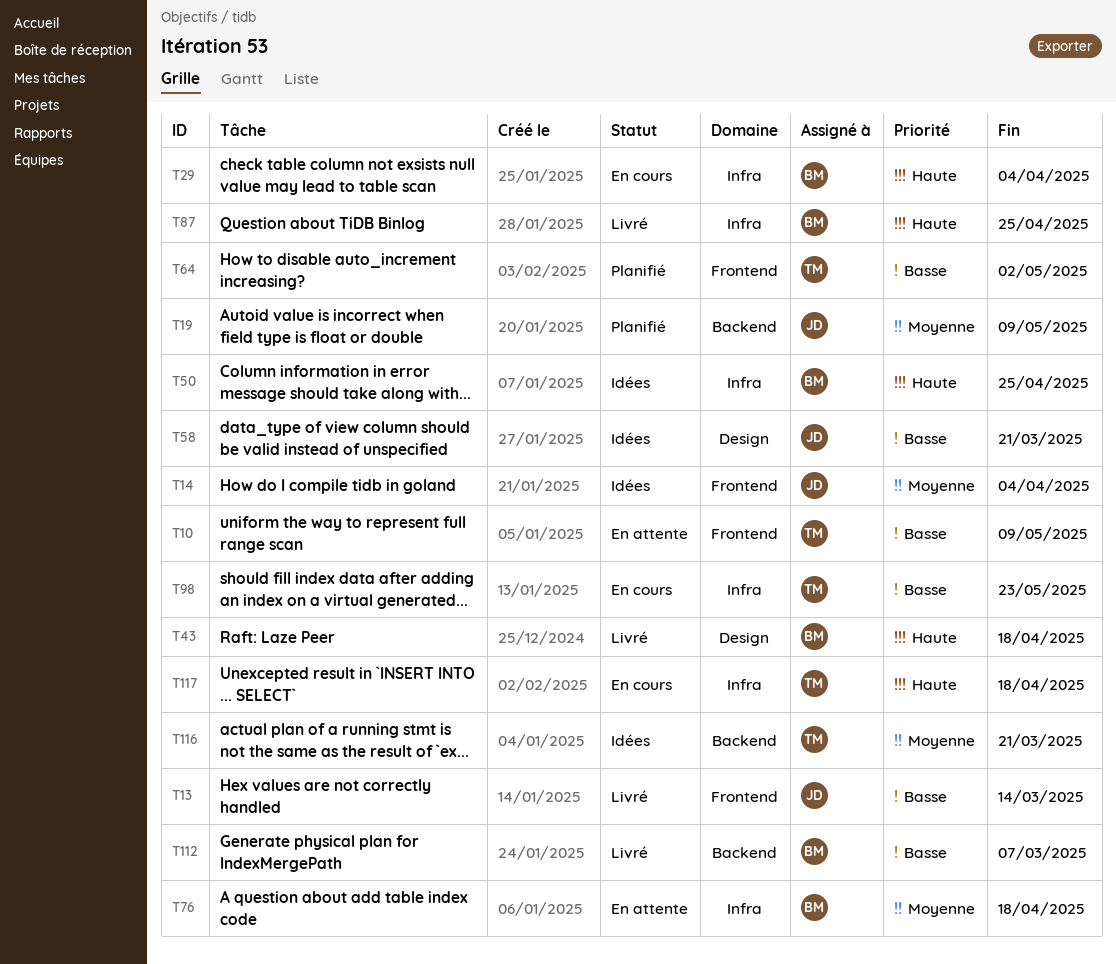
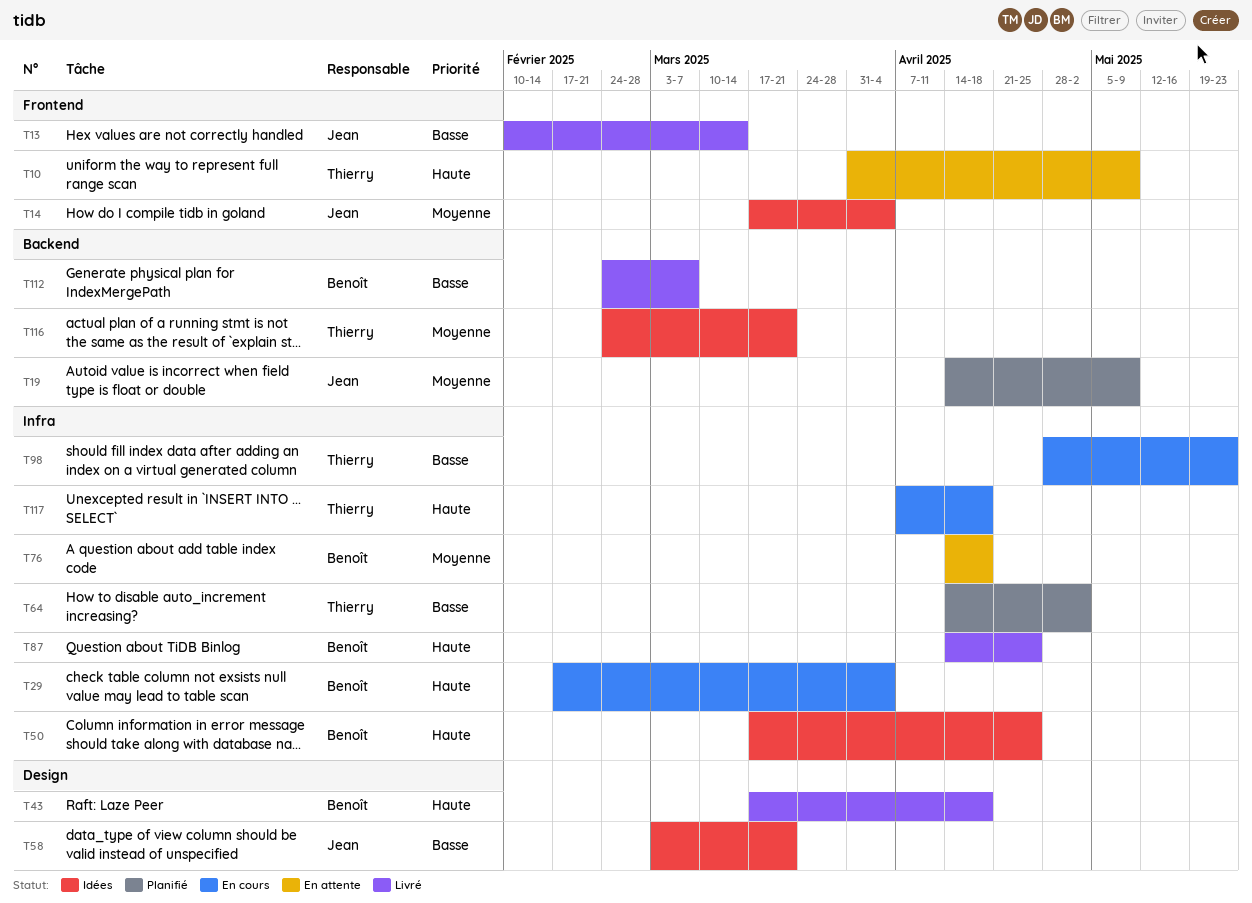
T10, priority: Basse -> Haute
T64, label: Frontend -> Infra

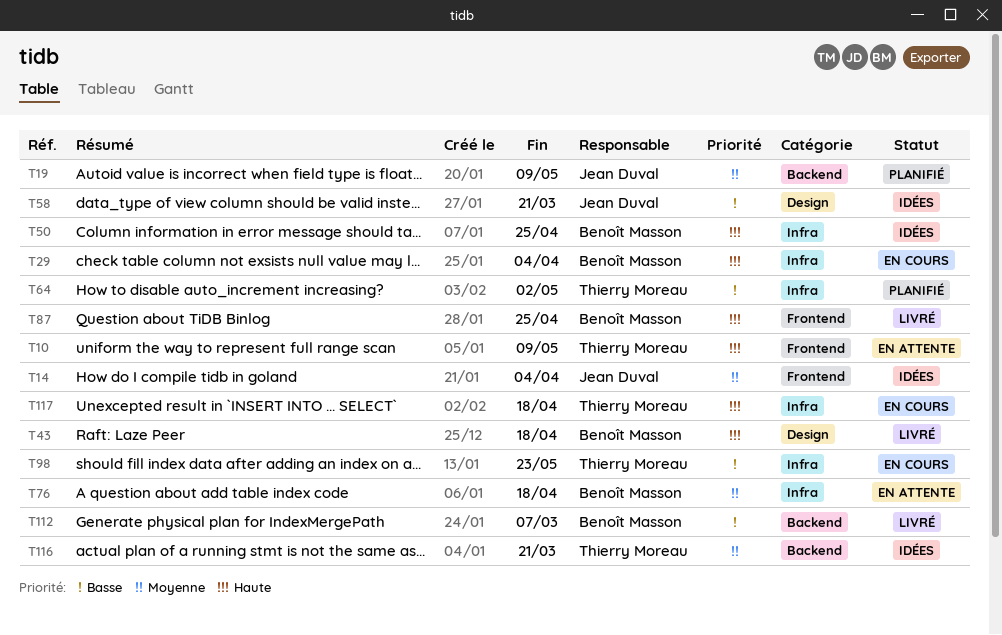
T13: present -> none
T87, label: Infra -> Frontend

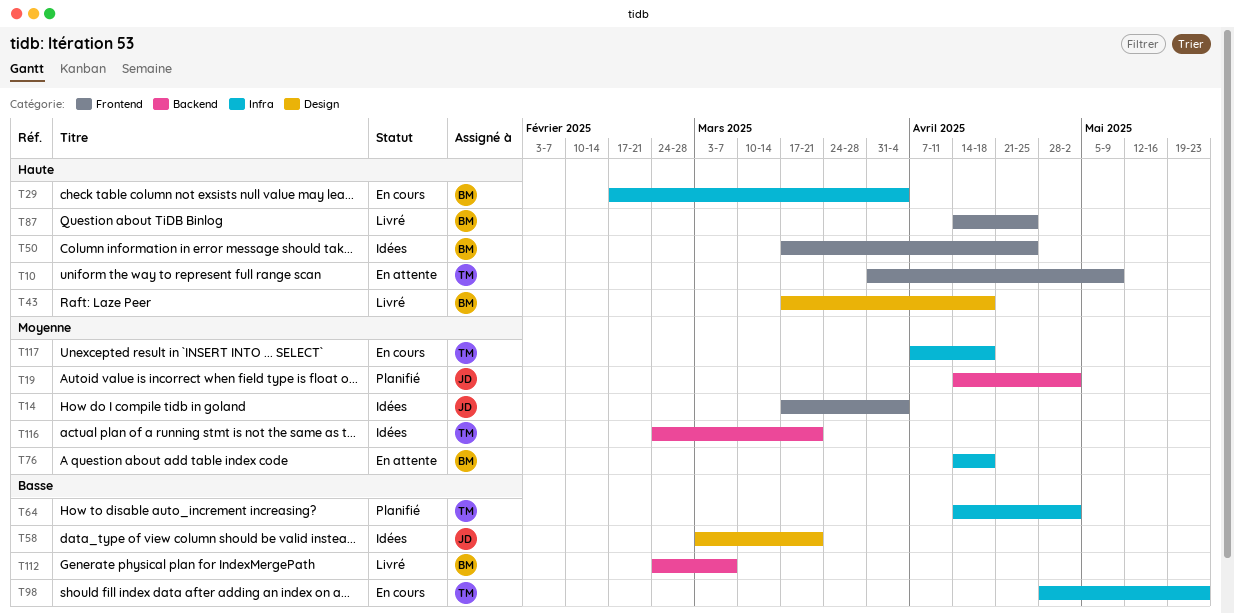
T19, due: May 9 -> May 2
T50, label: Infra -> Frontend
T117, priority: Haute -> Moyenne

